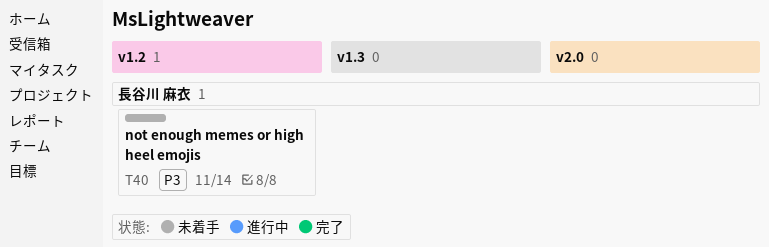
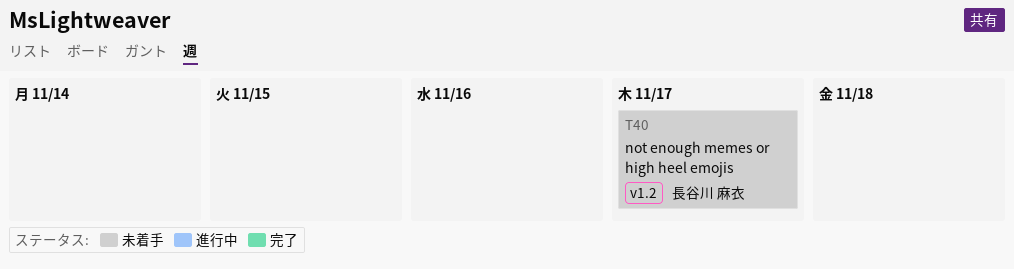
T40, due: Nov 14 -> Nov 17

